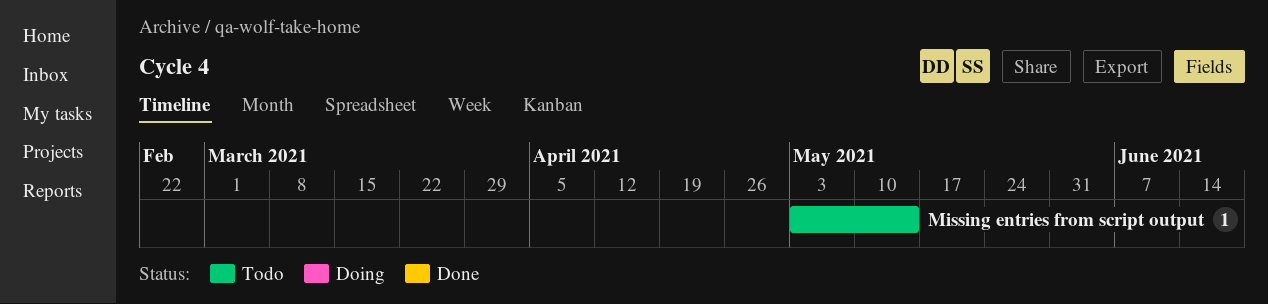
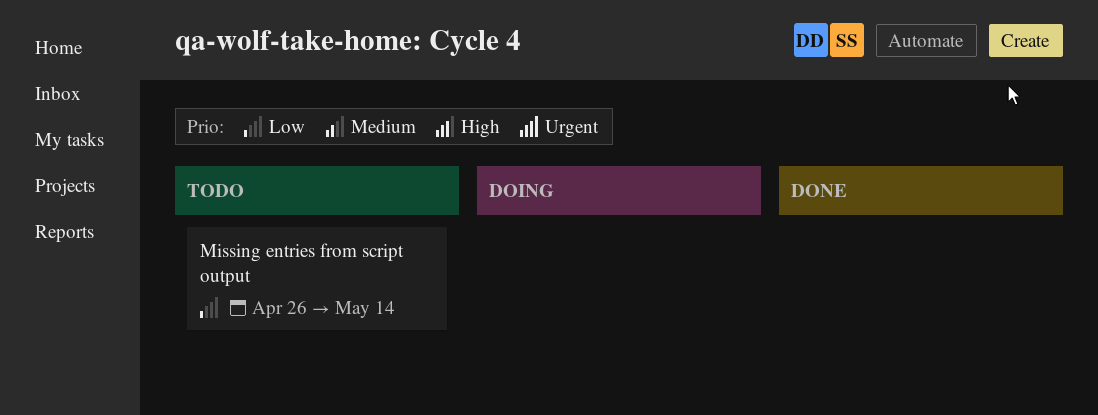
Missing entries from script output, start: May 3 -> Apr 26

